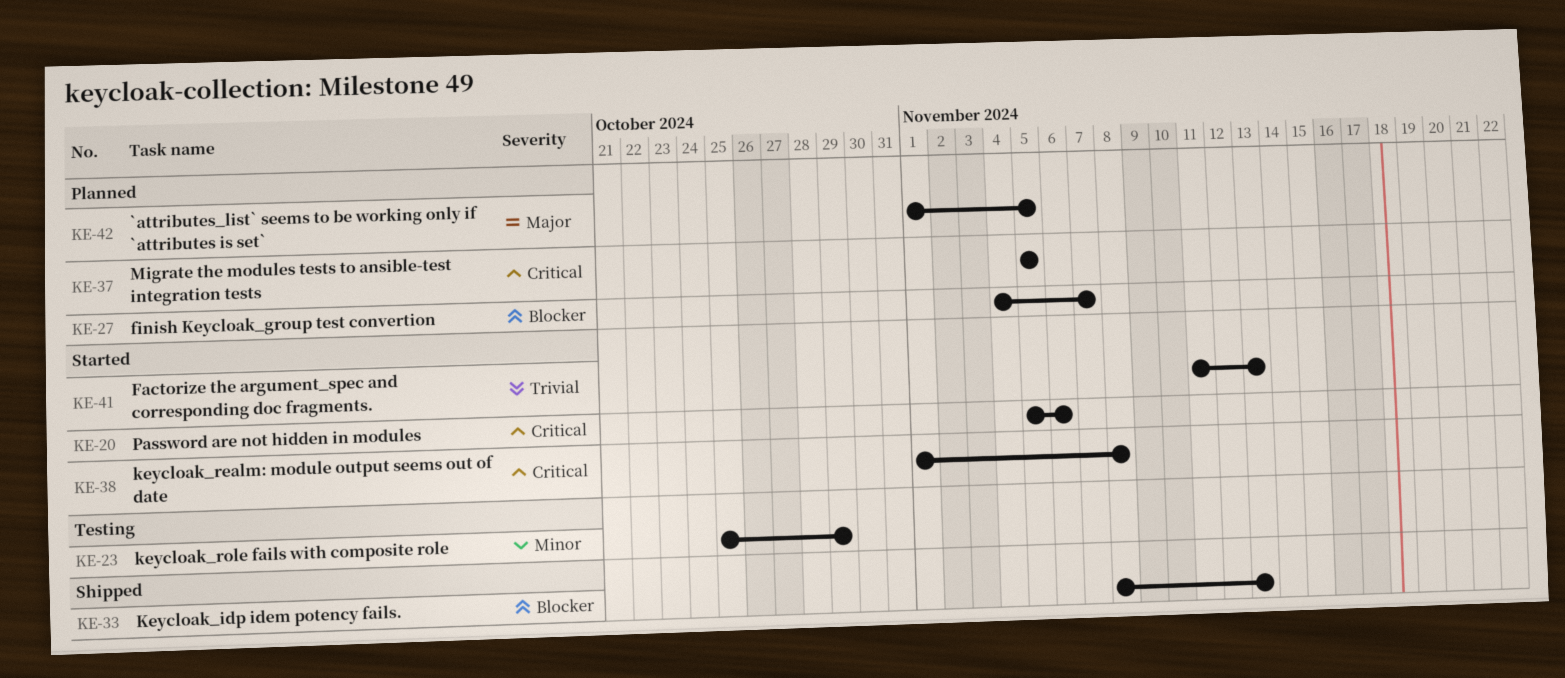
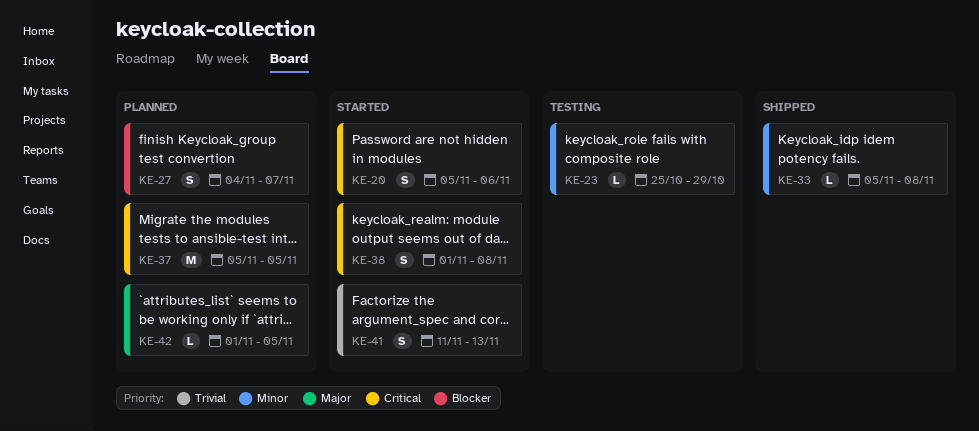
KE-33, priority: Blocker -> Minor
KE-33, start: Nov 8 -> Nov 5
KE-33, due: Nov 13 -> Nov 8

